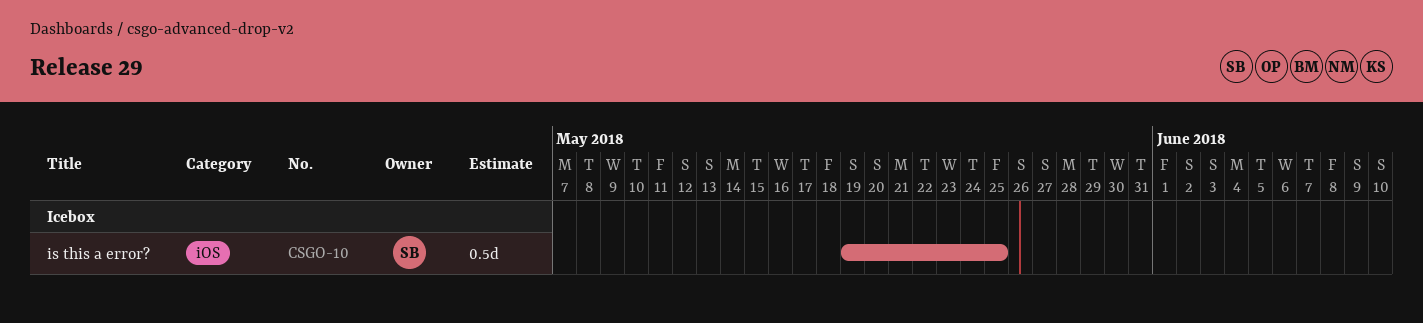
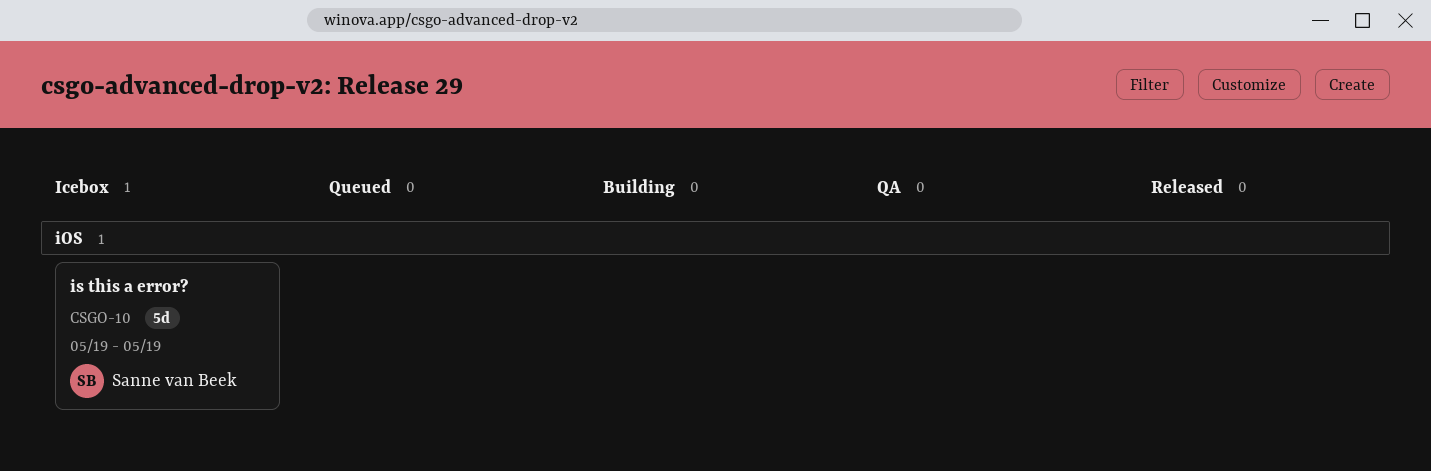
CSGO-10, estimate: 0.5d -> 5d
CSGO-10, due: May 25 -> May 19

